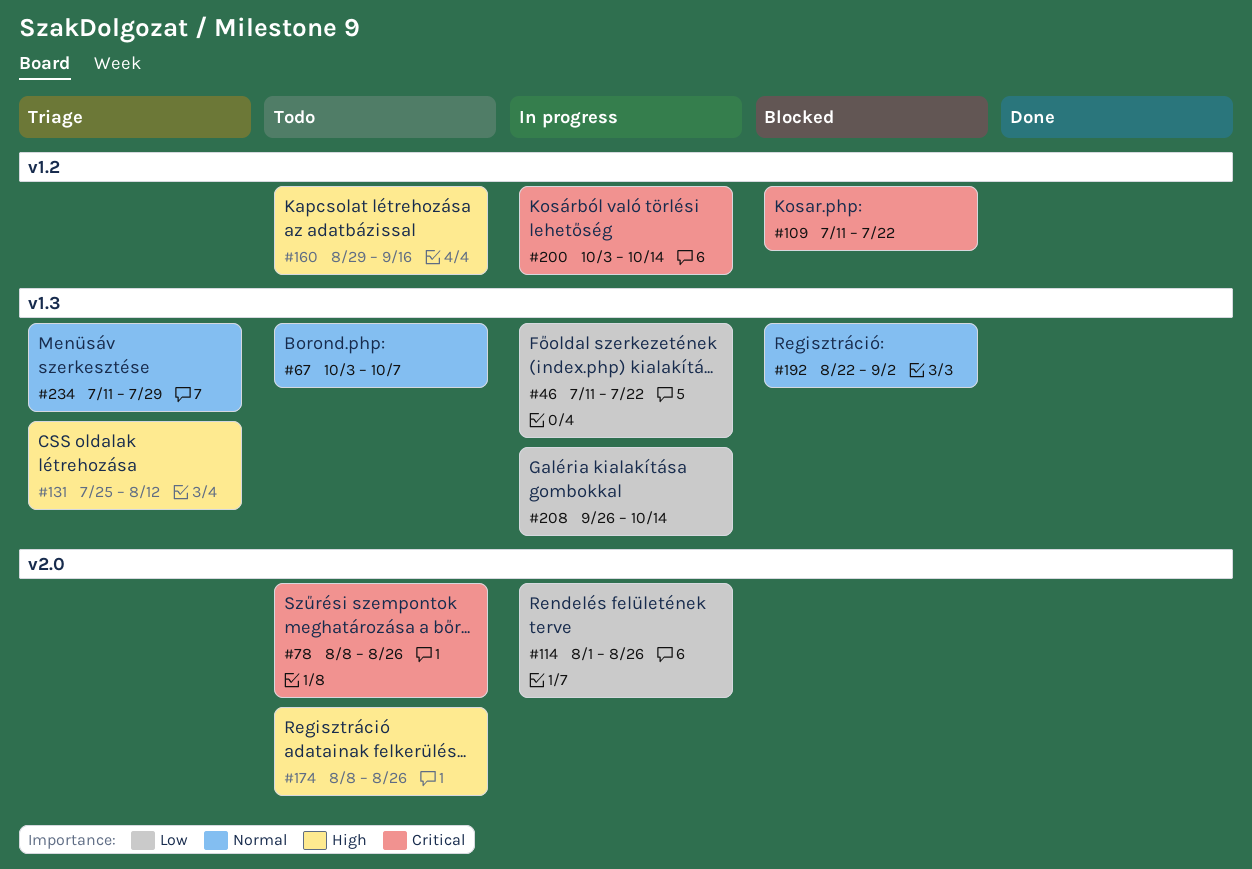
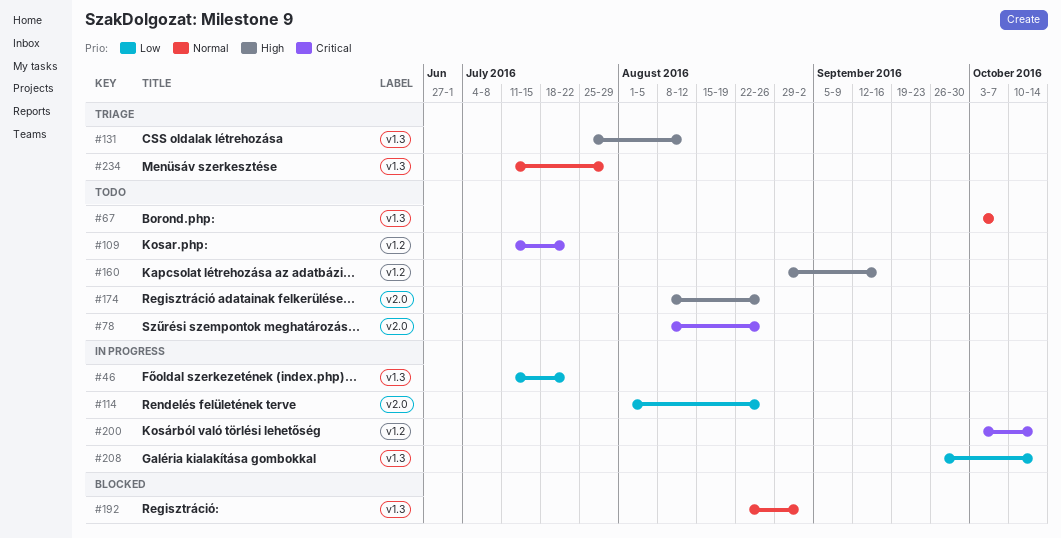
#109, status: Blocked -> Todo

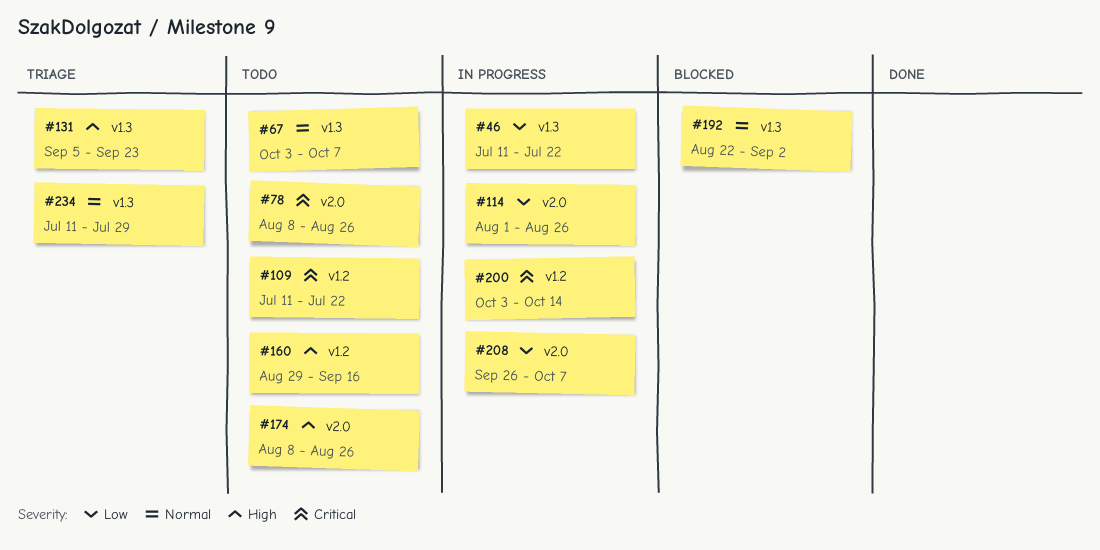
#131, start: Jul 25 -> Sep 5
#131, due: Aug 12 -> Sep 23
#208, label: v1.3 -> v2.0
#208, due: Oct 14 -> Oct 7

